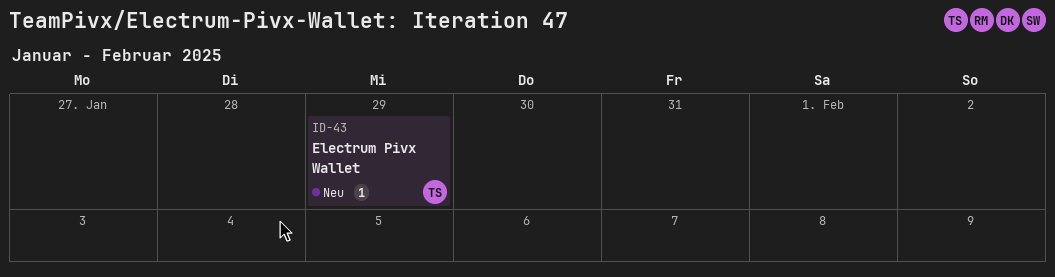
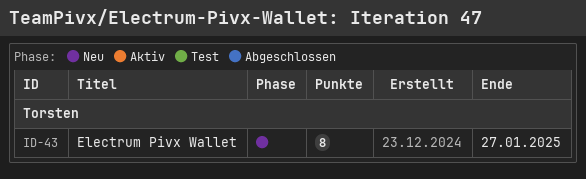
ID-43, estimate: 1 -> 8
ID-43, due: Jan 29 -> Jan 27

